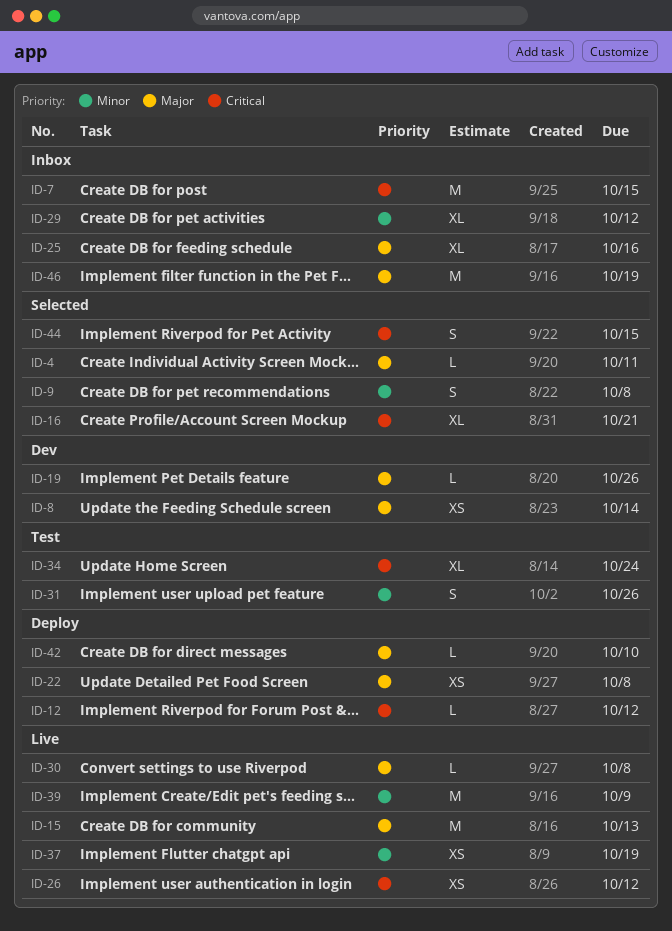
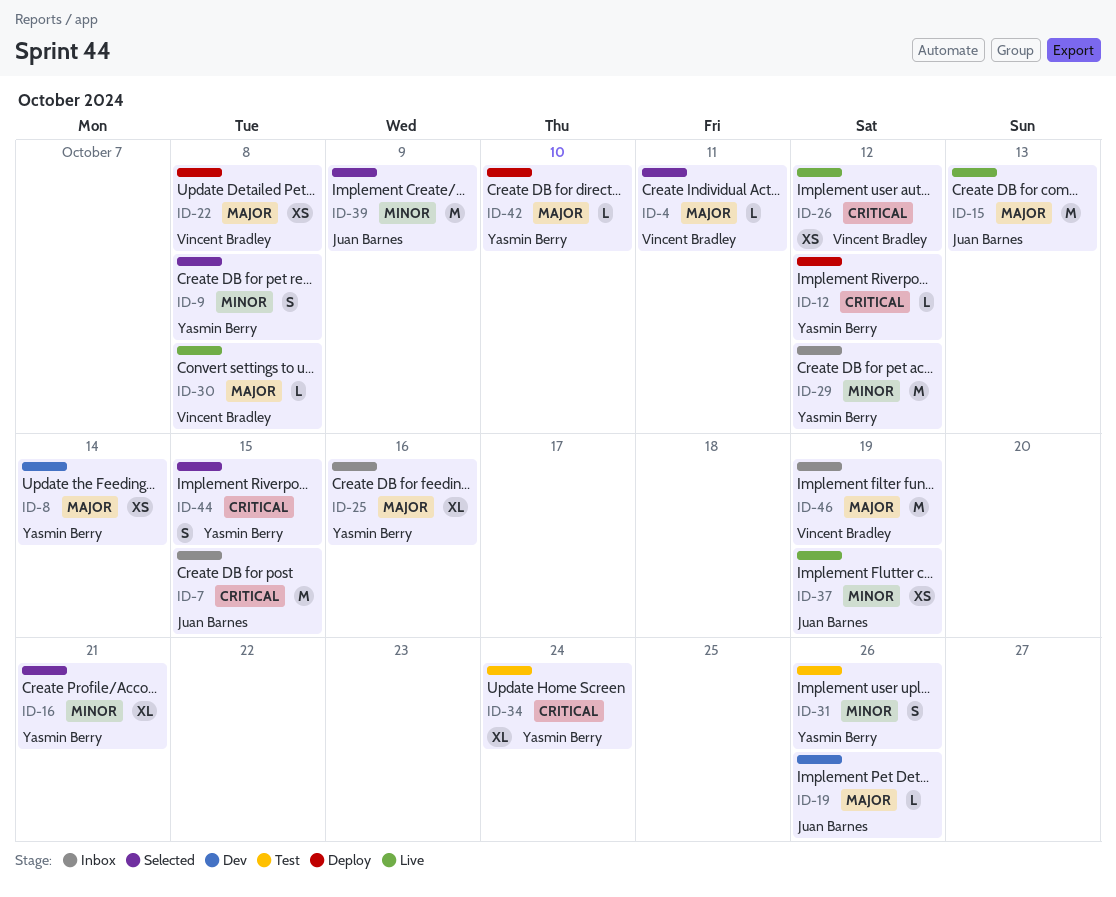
ID-16, priority: Critical -> Minor
ID-29, estimate: XL -> M
ID-39, status: Live -> Selected

